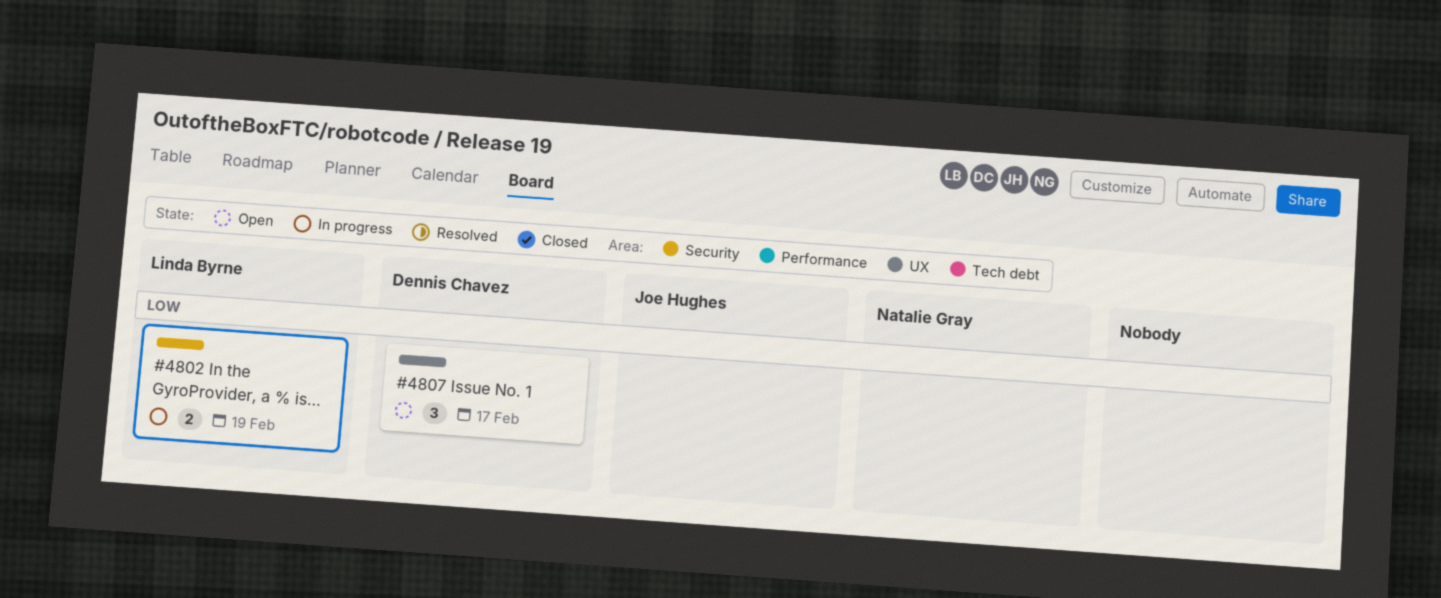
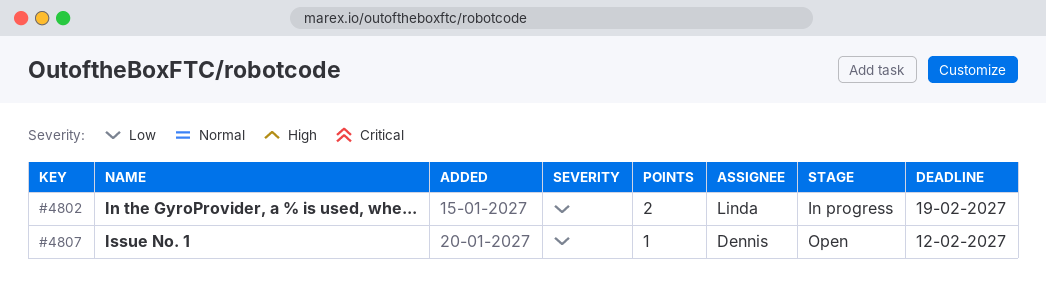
#4807, estimate: 3 -> 1
#4807, due: Feb 17 -> Feb 12

